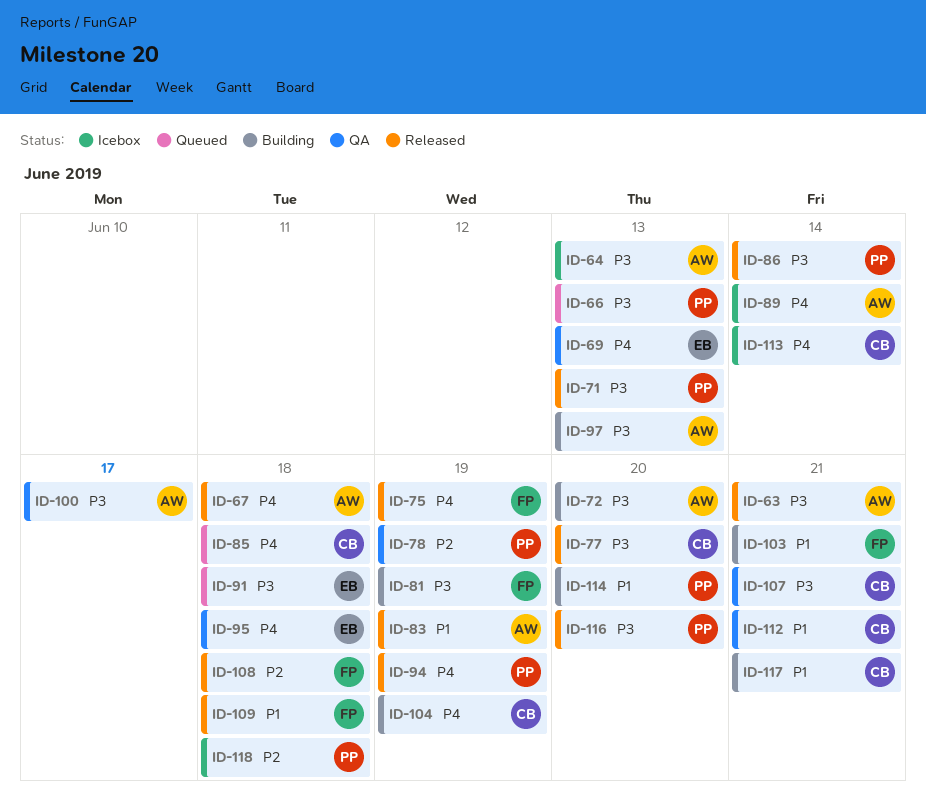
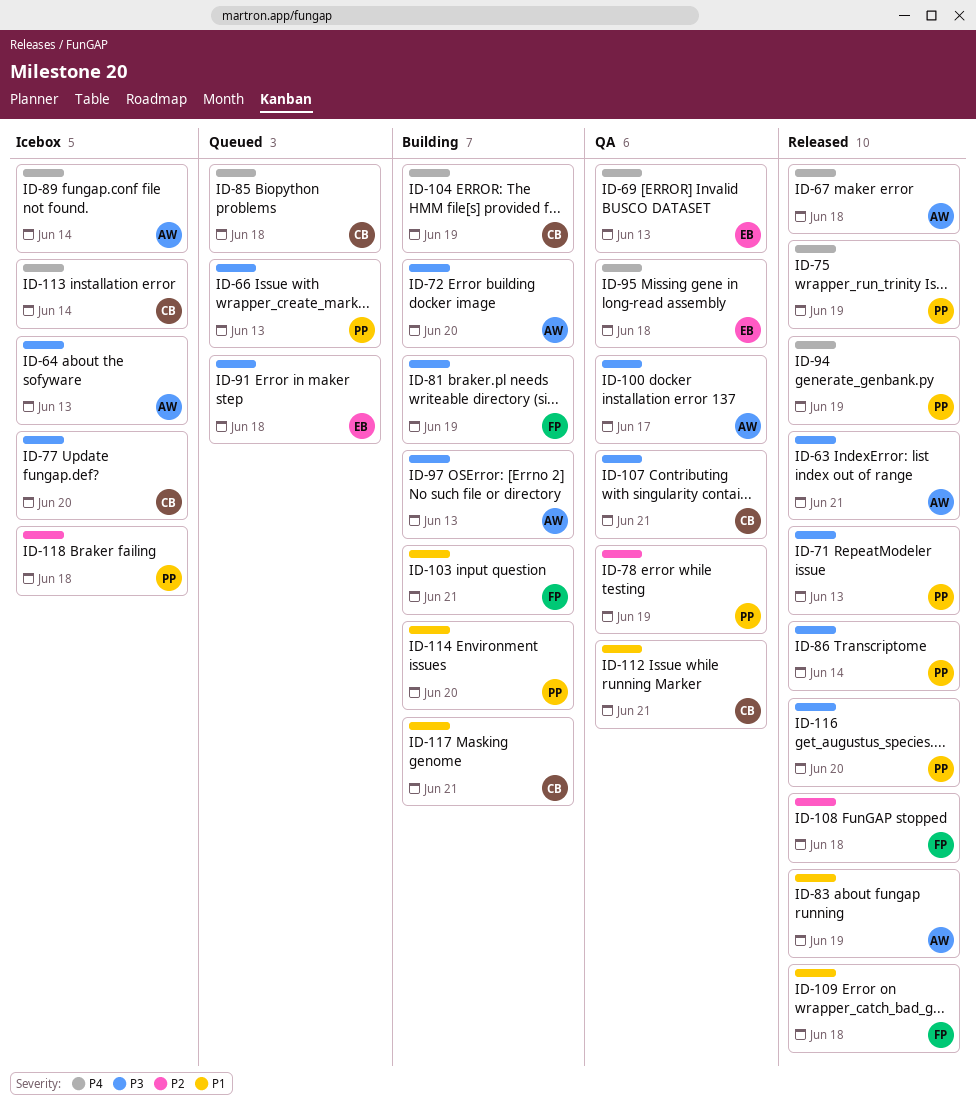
ID-75, owner: FP -> PP
ID-77, status: Released -> Icebox

